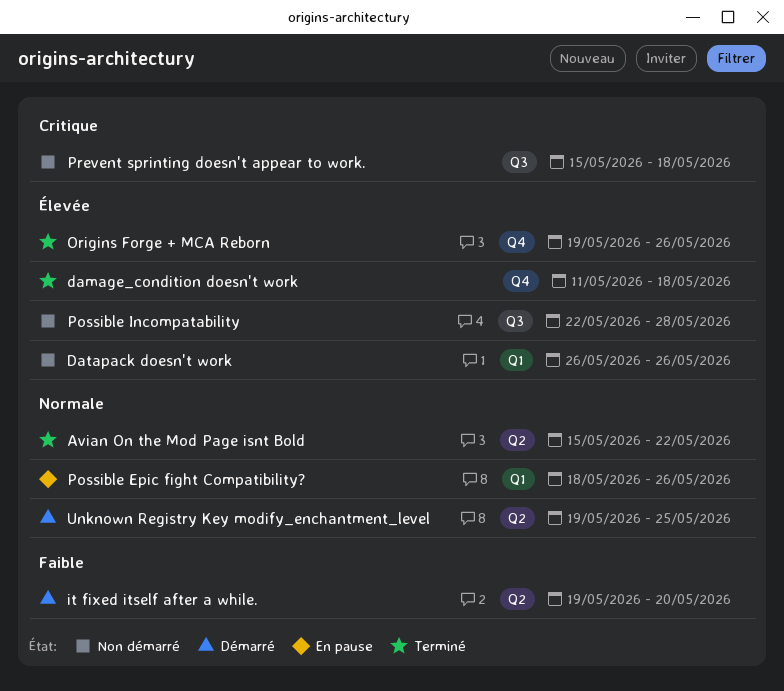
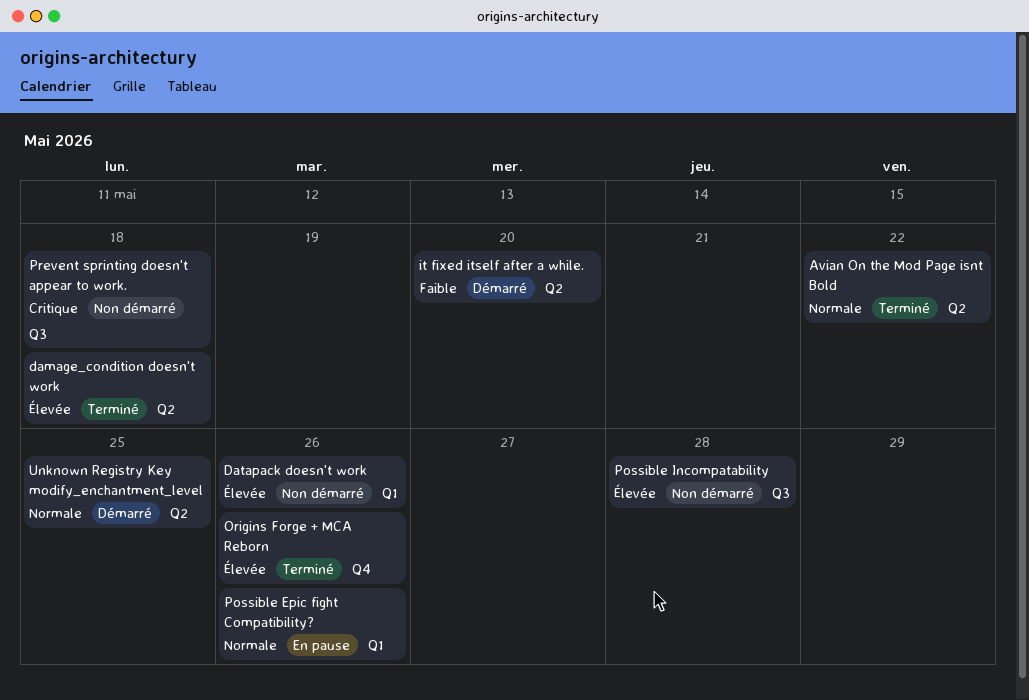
damage_condition doesn't work, label: Q4 -> Q2

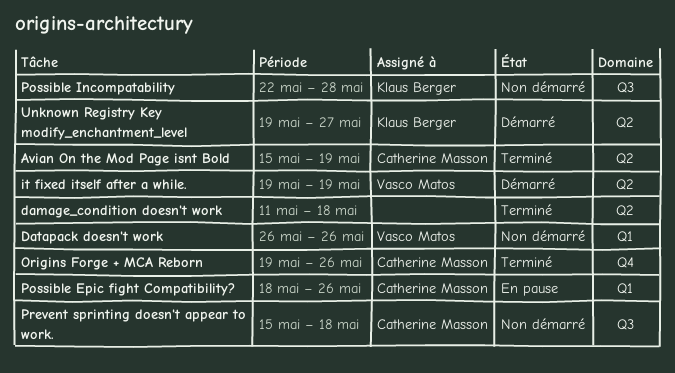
Avian On the Mod Page isnt Bold, due: May 22 -> May 19
it fixed itself after a while., due: May 20 -> May 19
Unknown Registry Key modify_enchantment_level, due: May 25 -> May 27

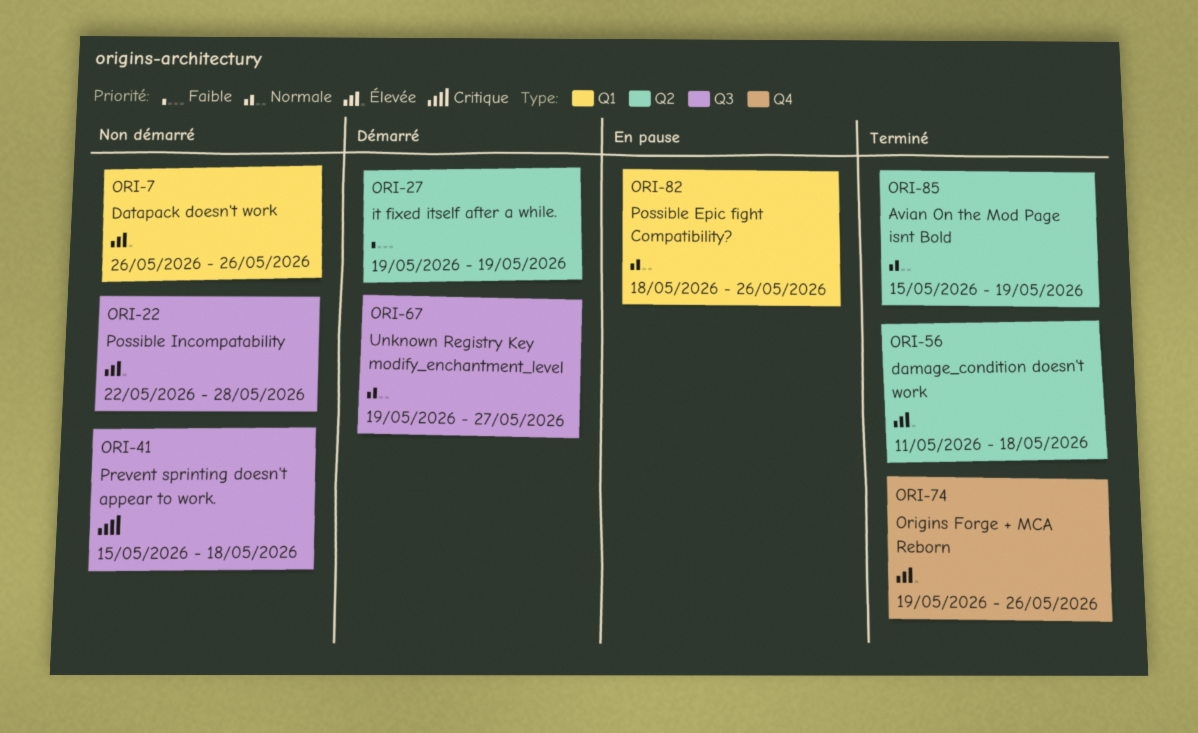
Unknown Registry Key modify_enchantment_level, label: Q2 -> Q3

